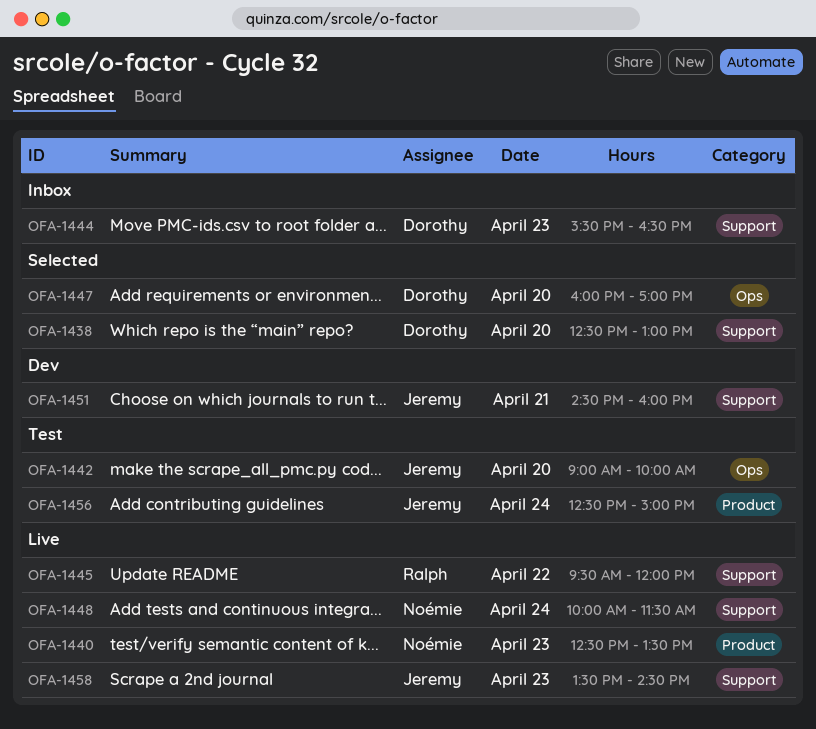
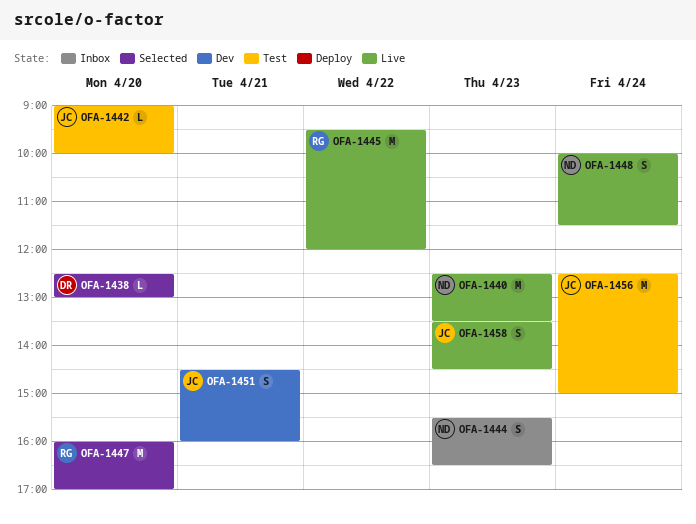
OFA-1444, owner: Dorothy -> Noémie
OFA-1447, owner: Dorothy -> Ralph

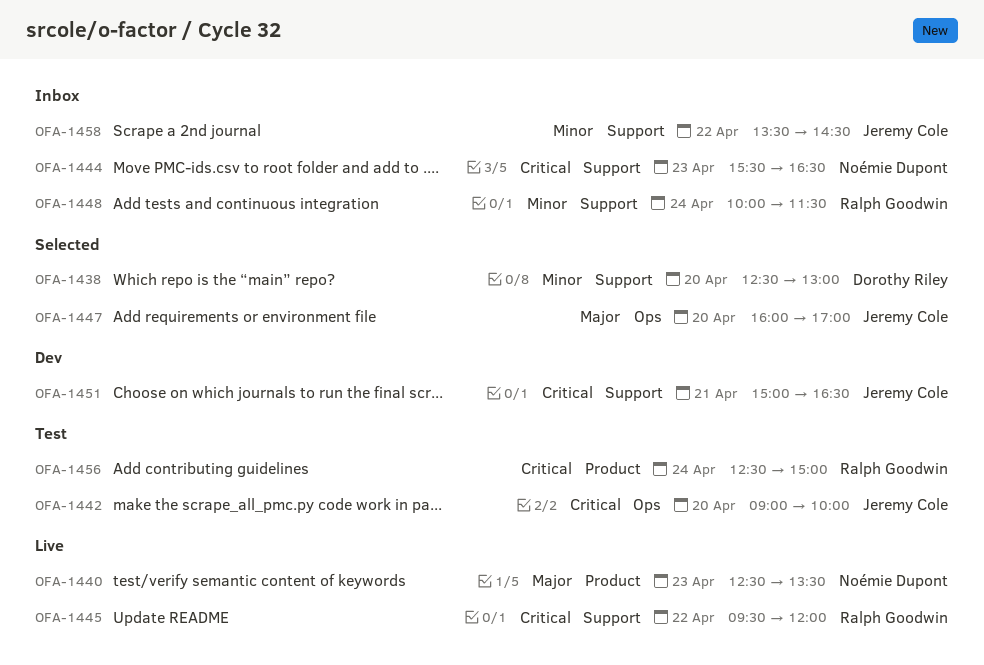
OFA-1447, owner: Ralph Goodwin -> Jeremy Cole
OFA-1448, status: Live -> Inbox
OFA-1448, owner: Noémie Dupont -> Ralph Goodwin
OFA-1451, begins: 14:30 -> 15:00
OFA-1451, ends: 16:00 -> 16:30
OFA-1456, owner: Jeremy Cole -> Ralph Goodwin
OFA-1458, status: Live -> Inbox
OFA-1458, day: Apr 23 -> Apr 22

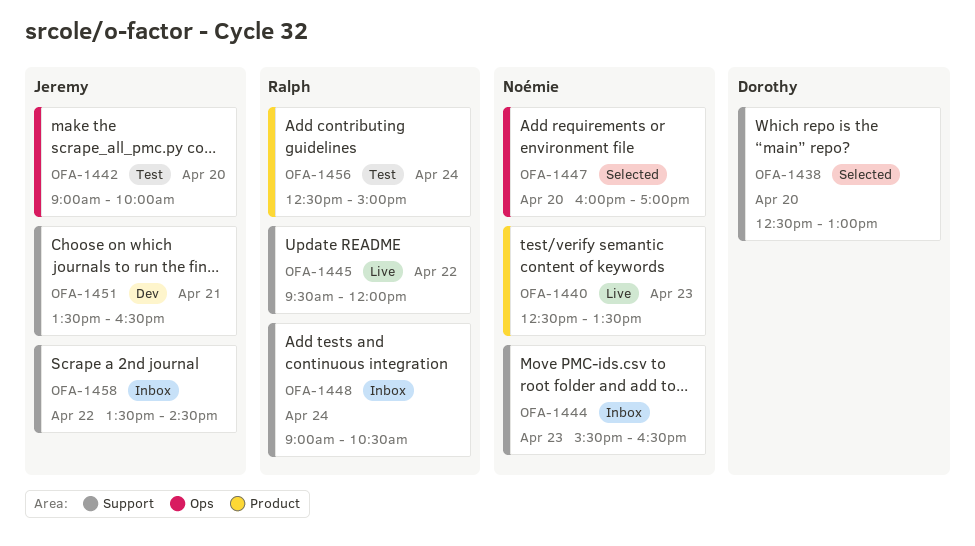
OFA-1447, owner: Jeremy Cole -> Noémie Dupont
OFA-1448, begins: 10:00 -> 09:00
OFA-1448, ends: 11:30 -> 10:30
OFA-1451, begins: 15:00 -> 13:30

